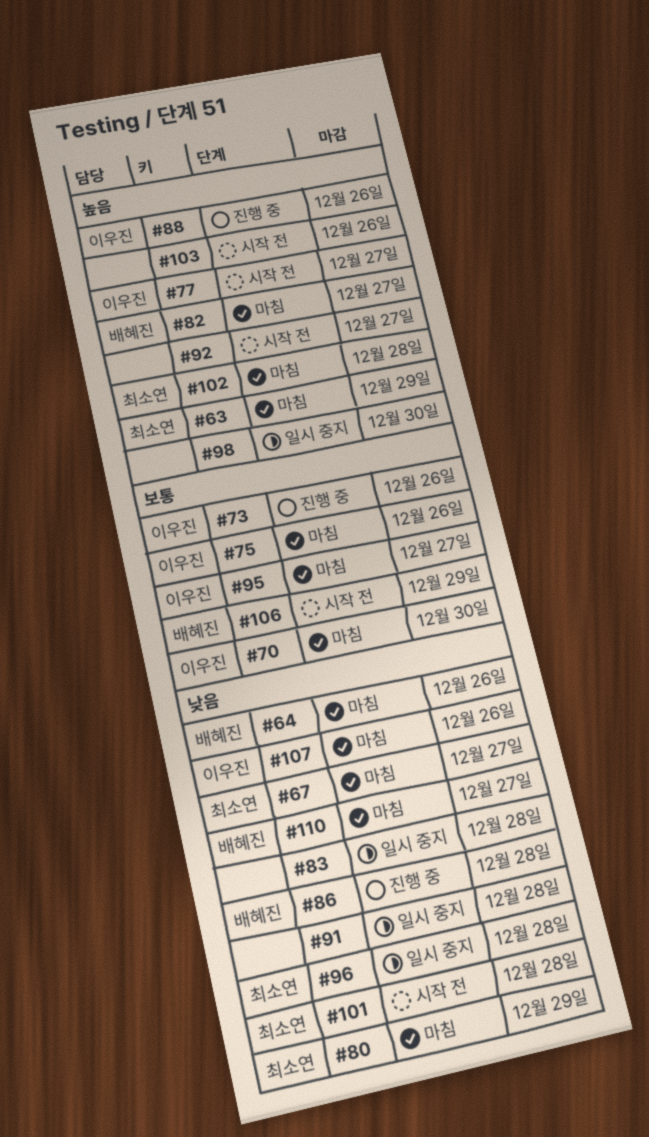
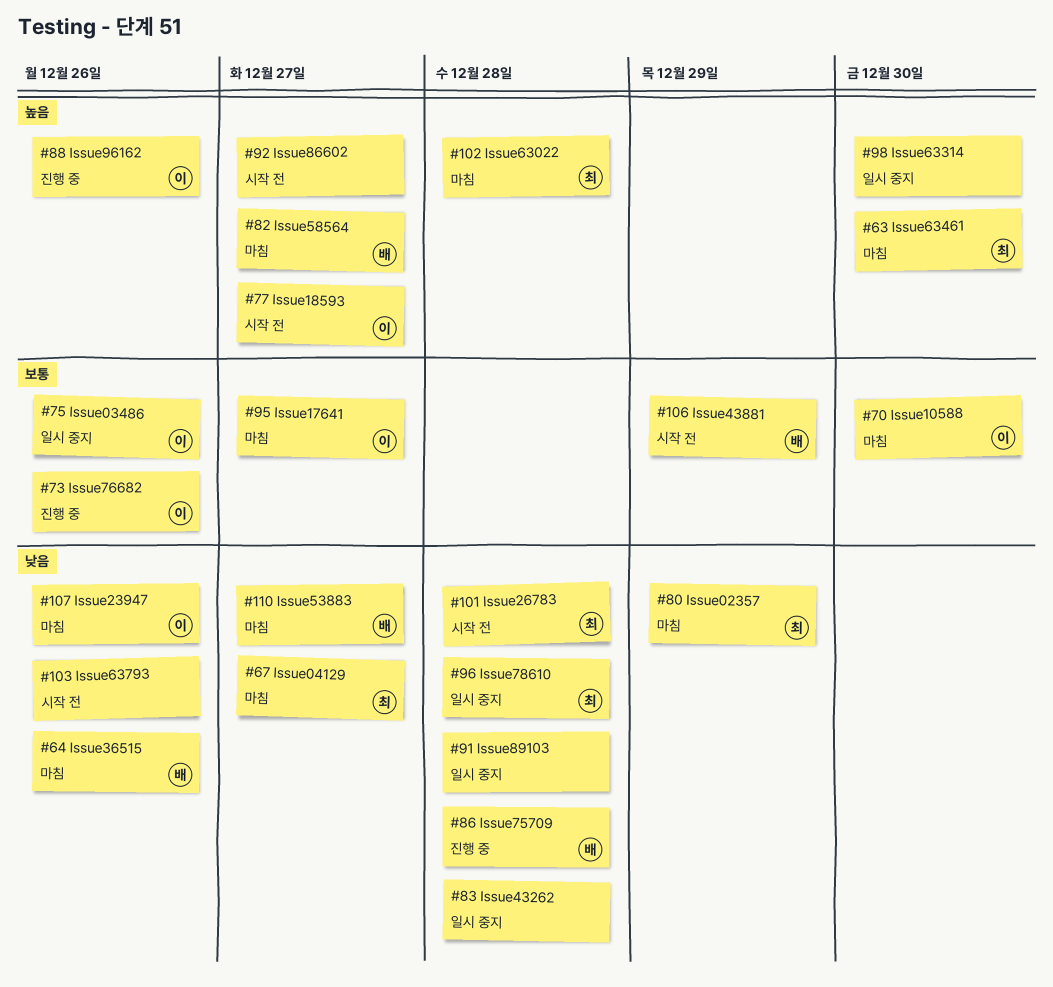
#63, due: Dec 29 -> Dec 30
#75, status: 마침 -> 일시 중지
#103, priority: 높음 -> 낮음

